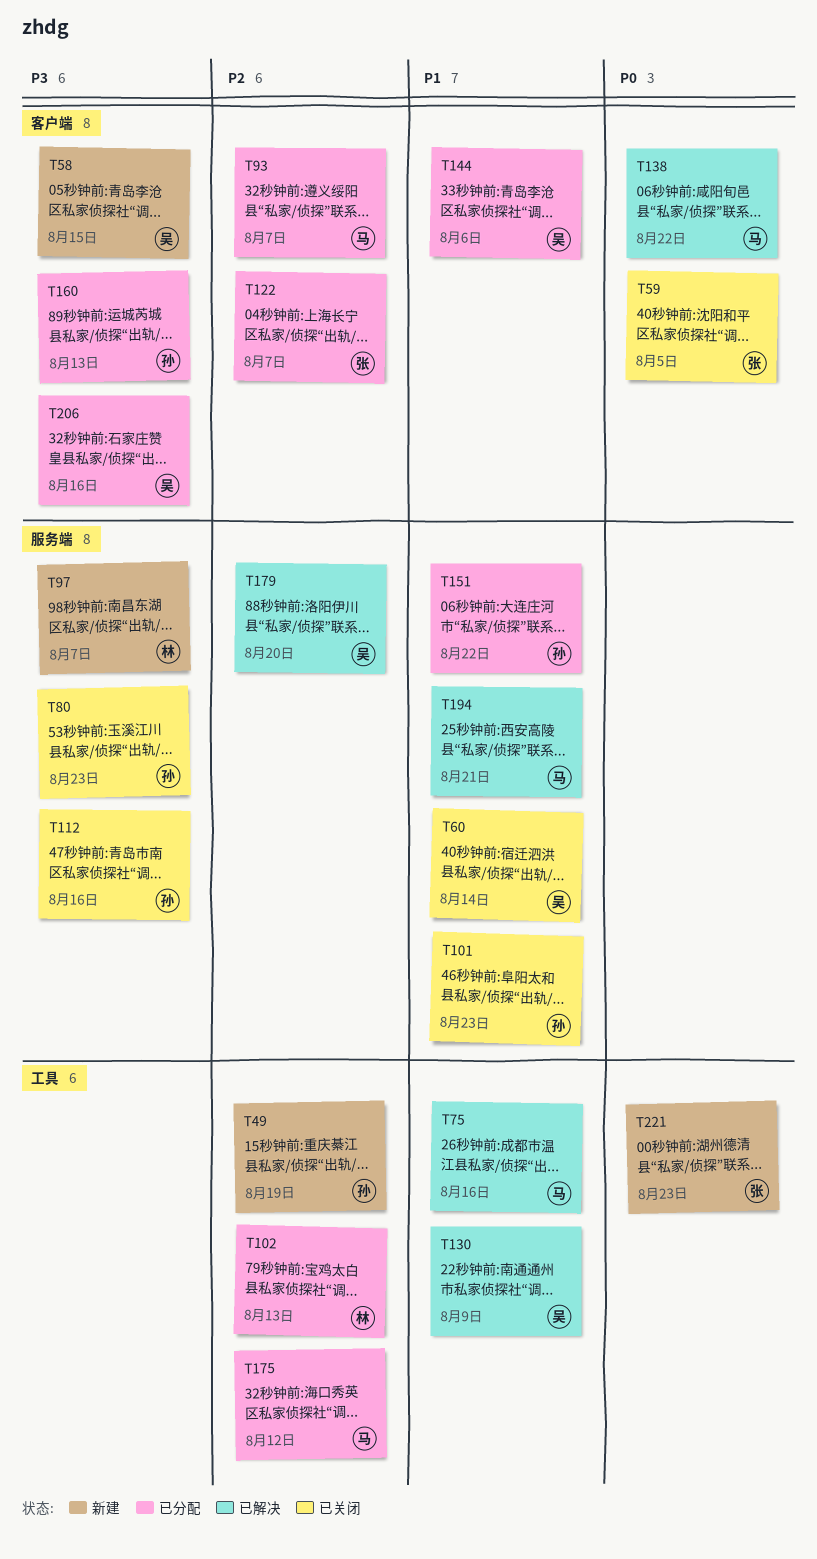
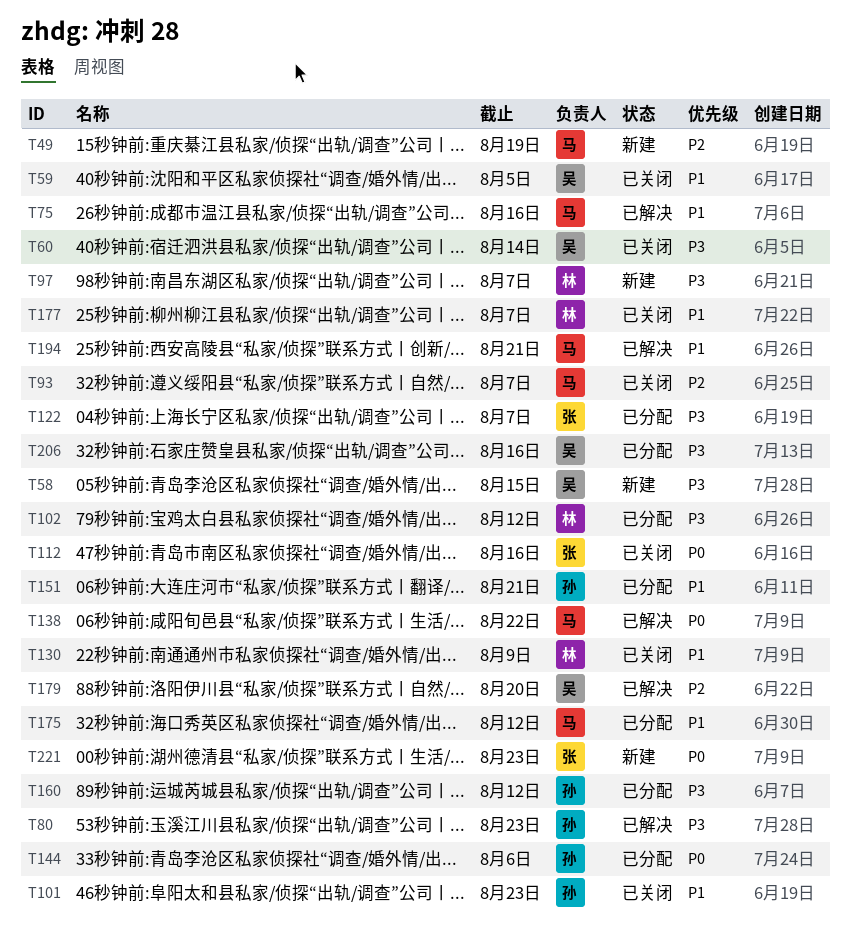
T49, owner: 孙 -> 马
T59, owner: 张 -> 吴
T59, priority: P0 -> P1
T60, priority: P1 -> P3
T80, status: 已关闭 -> 已解决
T93, status: 已分配 -> 已关闭
T102, priority: P2 -> P3
T102, due: Aug 13 -> Aug 12
T112, owner: 孙 -> 张
T112, priority: P3 -> P0
T122, priority: P2 -> P3
T130, status: 已解决 -> 已关闭
T130, owner: 吴 -> 林
T144, owner: 吴 -> 孙
T144, priority: P1 -> P0
T151, due: Aug 22 -> Aug 21
T160, due: Aug 13 -> Aug 12
T175, priority: P2 -> P1
T177: none -> present

